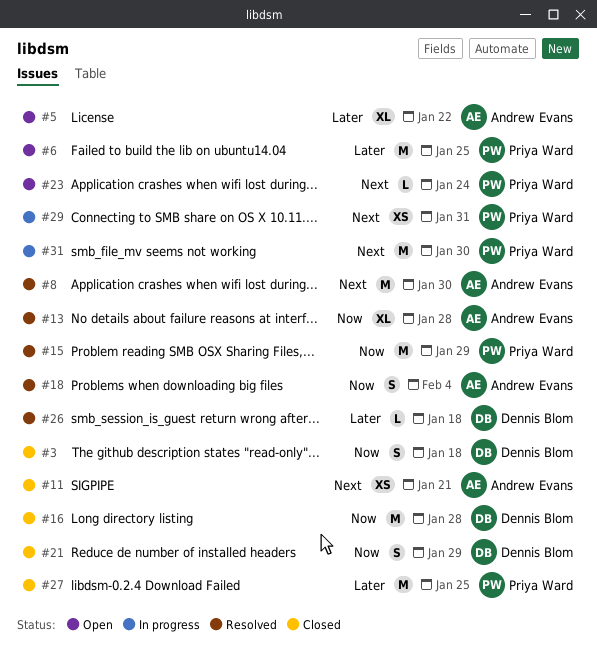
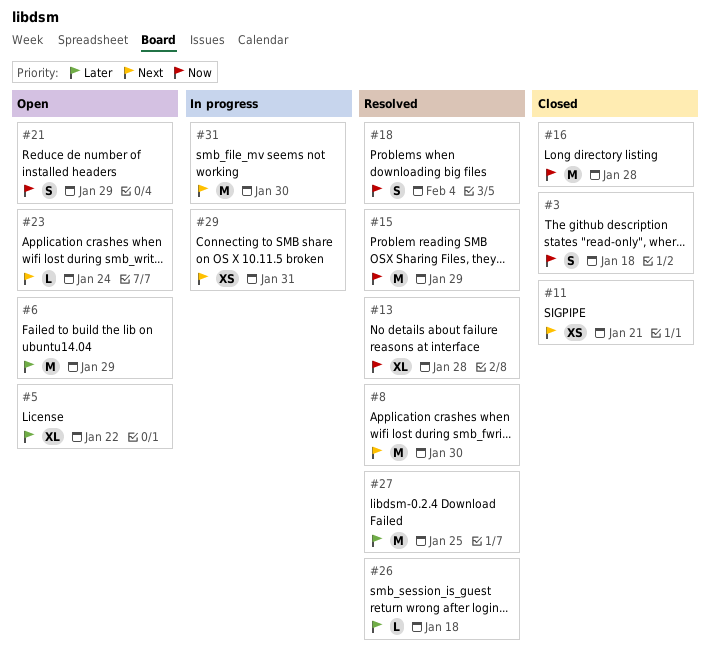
#6, due: Jan 25 -> Jan 29
#21, status: Closed -> Open
#27, status: Closed -> Resolved

